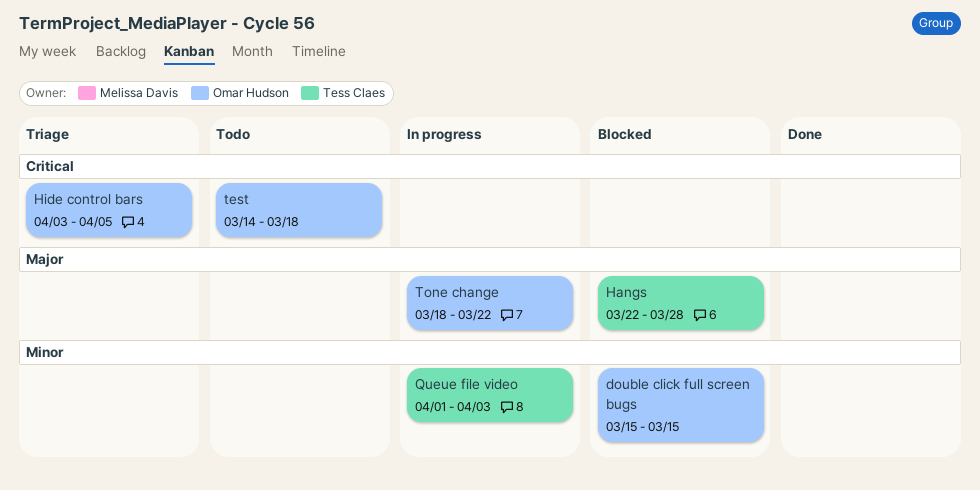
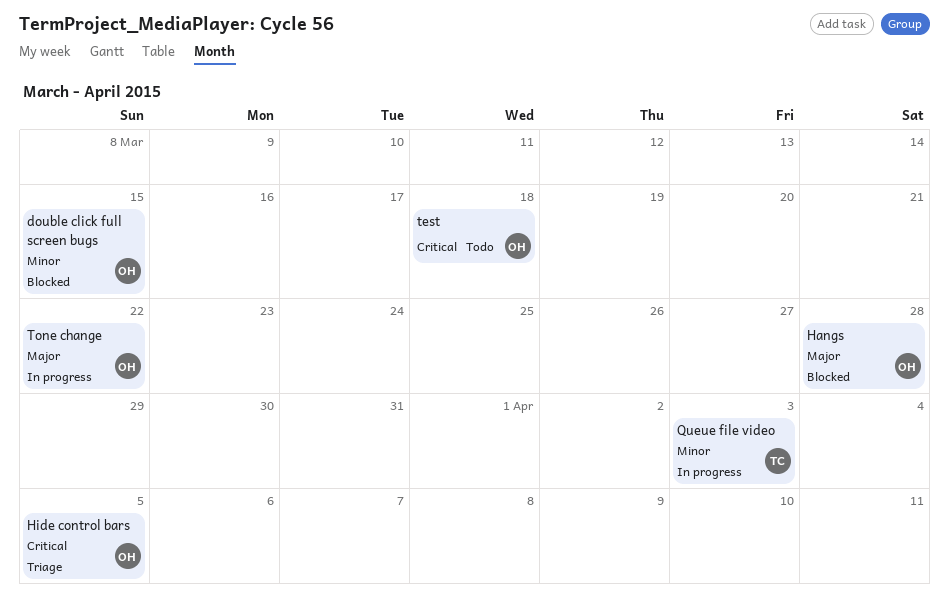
Hangs, owner: Tess Claes -> Omar Hudson

